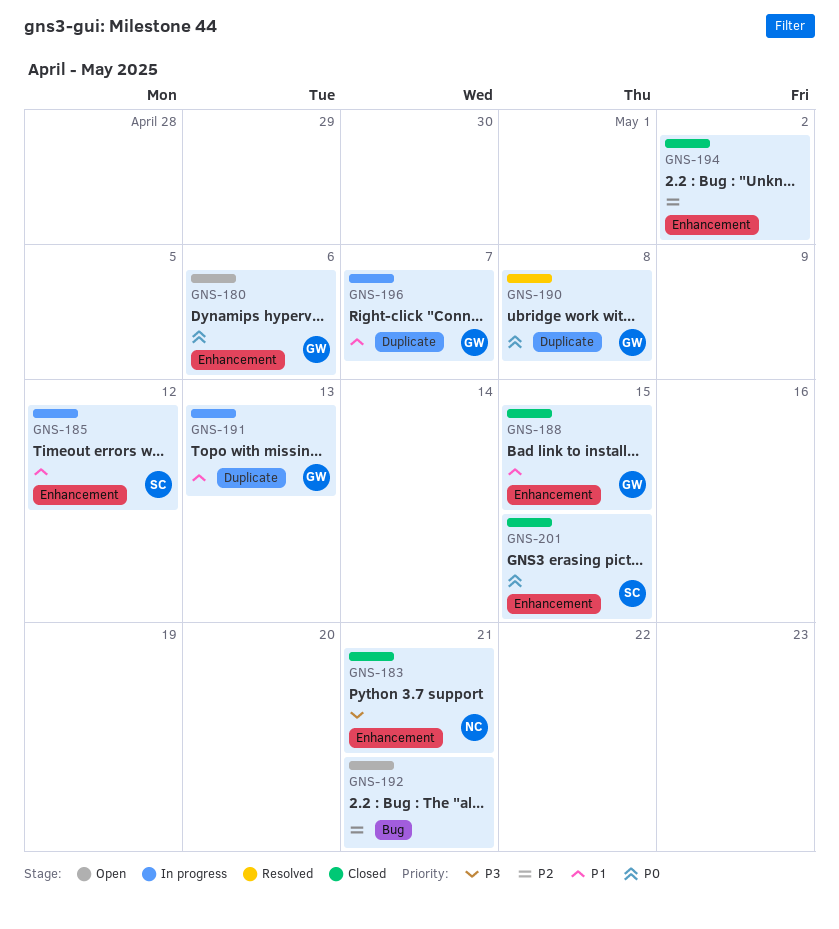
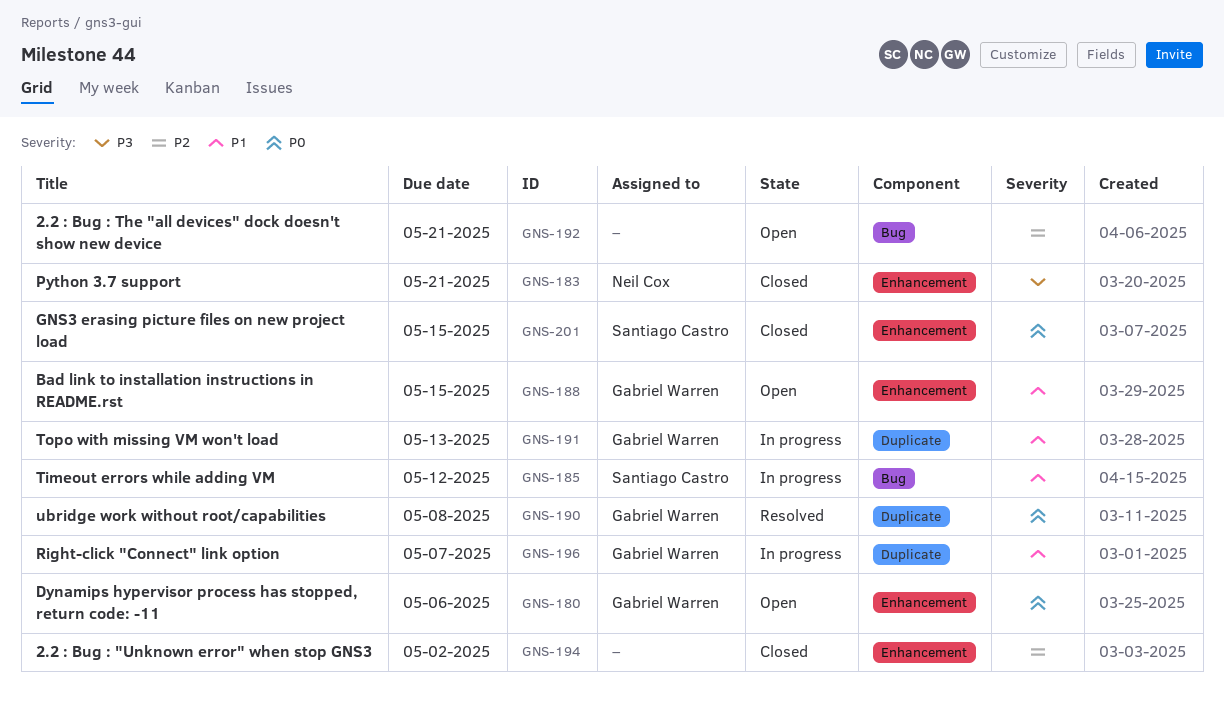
GNS-185, label: Enhancement -> Bug
GNS-188, status: Closed -> Open

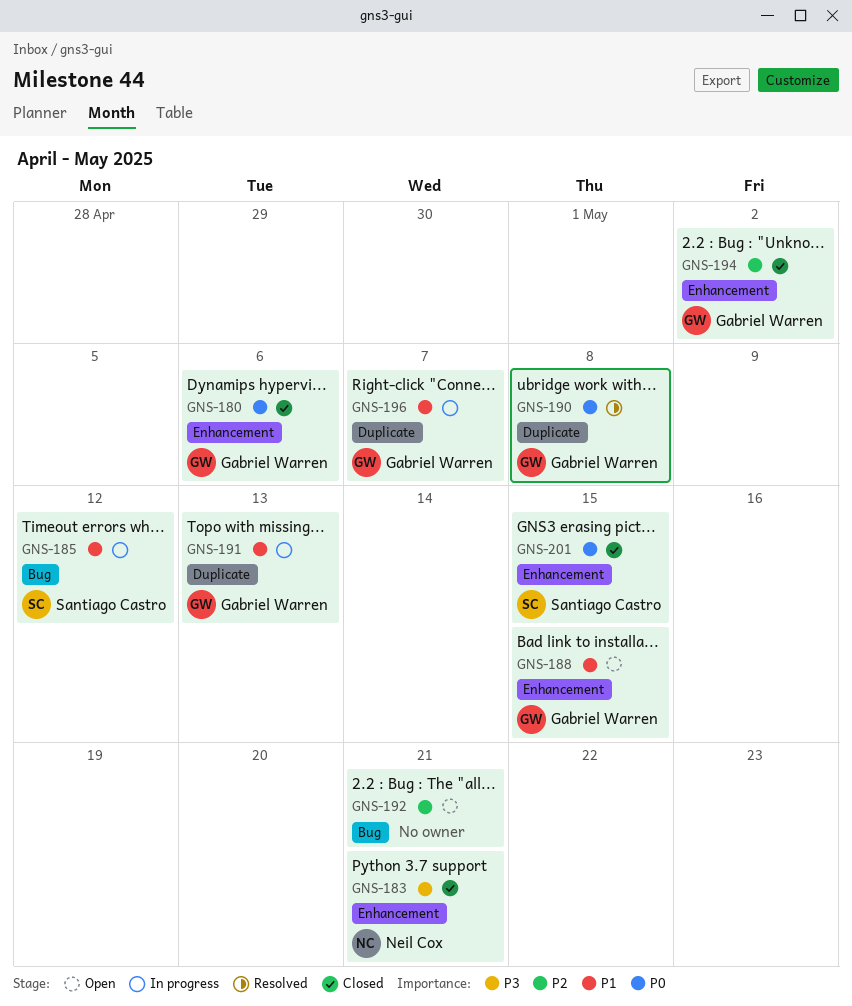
GNS-180, status: Open -> Closed
GNS-194, owner: none -> Gabriel Warren

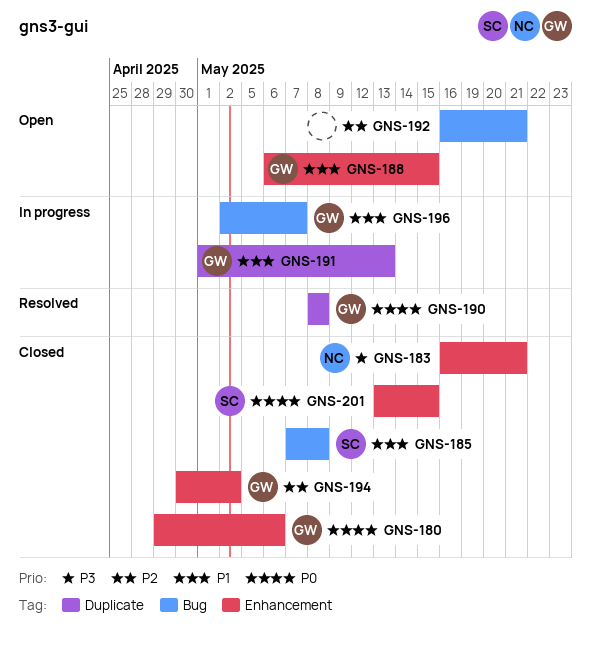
GNS-185, status: In progress -> Closed
GNS-185, due: May 12 -> May 8
GNS-196, label: Duplicate -> Bug

